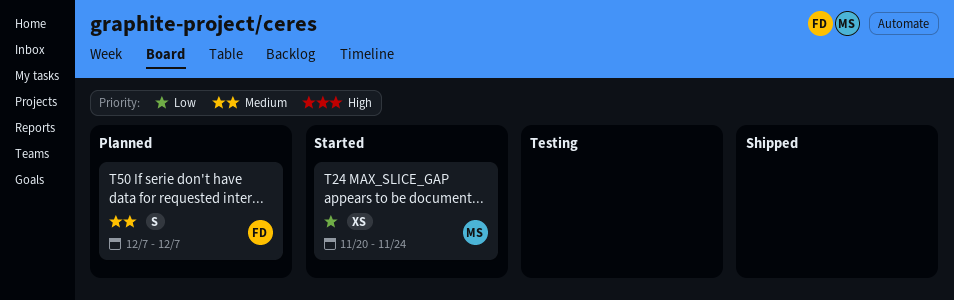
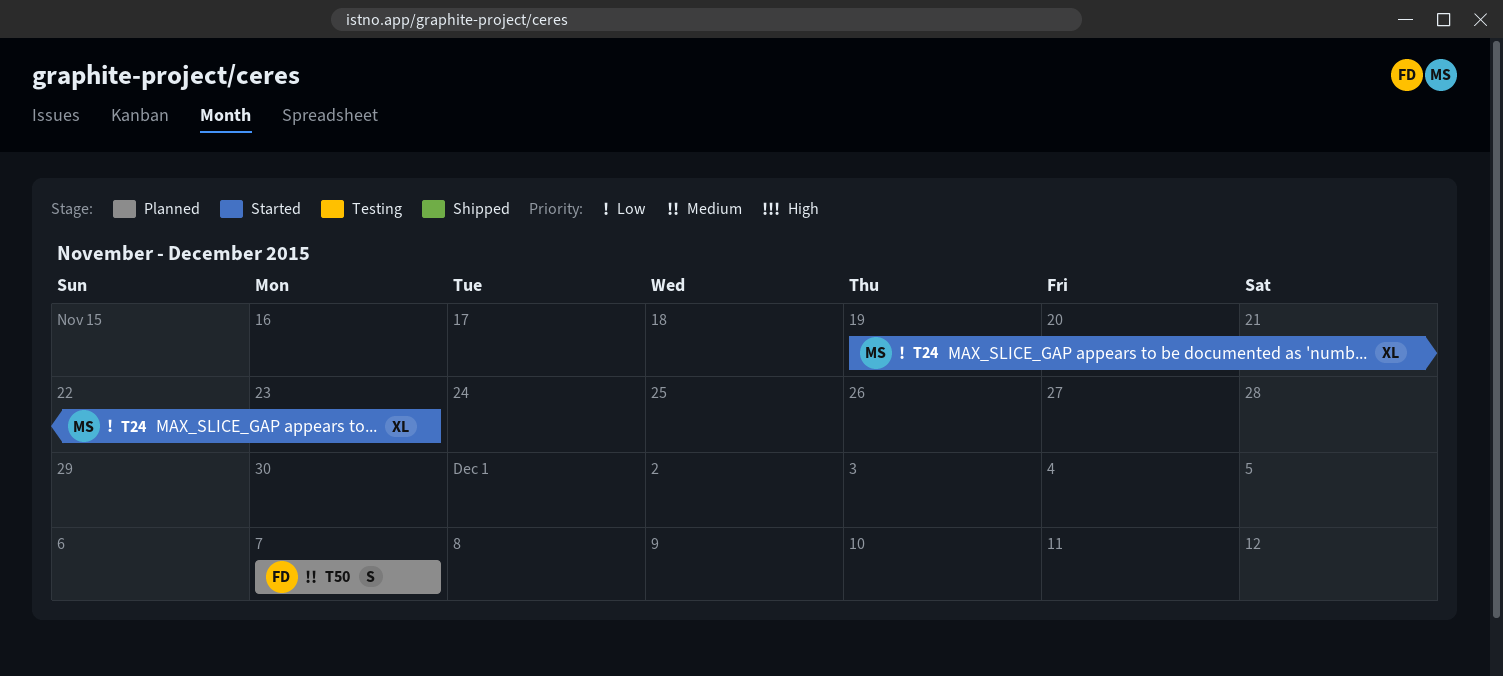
T24, estimate: XS -> XL
T24, start: Nov 20 -> Nov 19
T24, due: Nov 24 -> Nov 23

